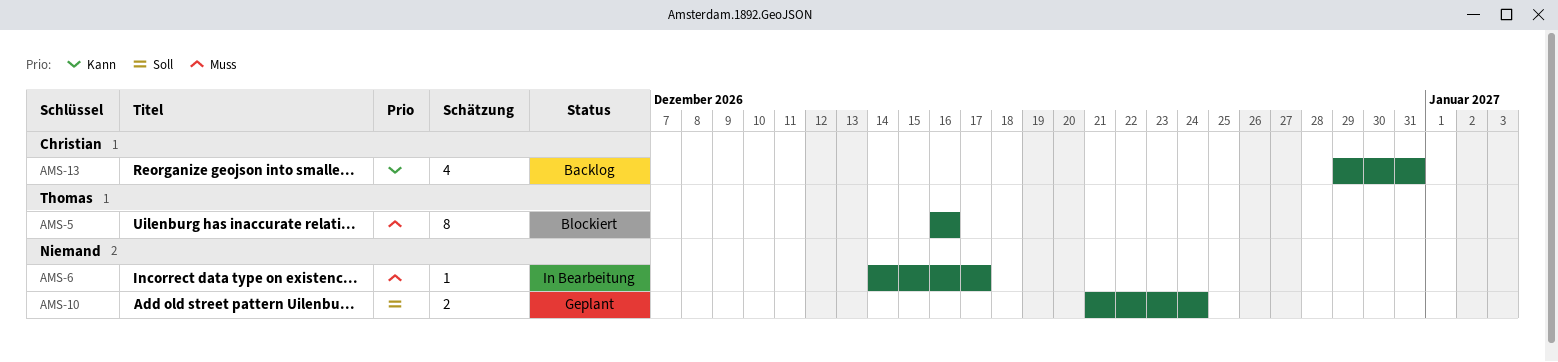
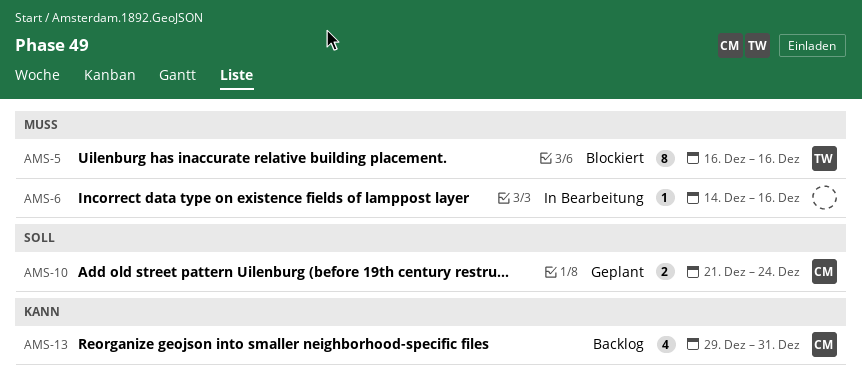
AMS-6, due: Dec 17 -> Dec 16
AMS-10, owner: none -> Christian

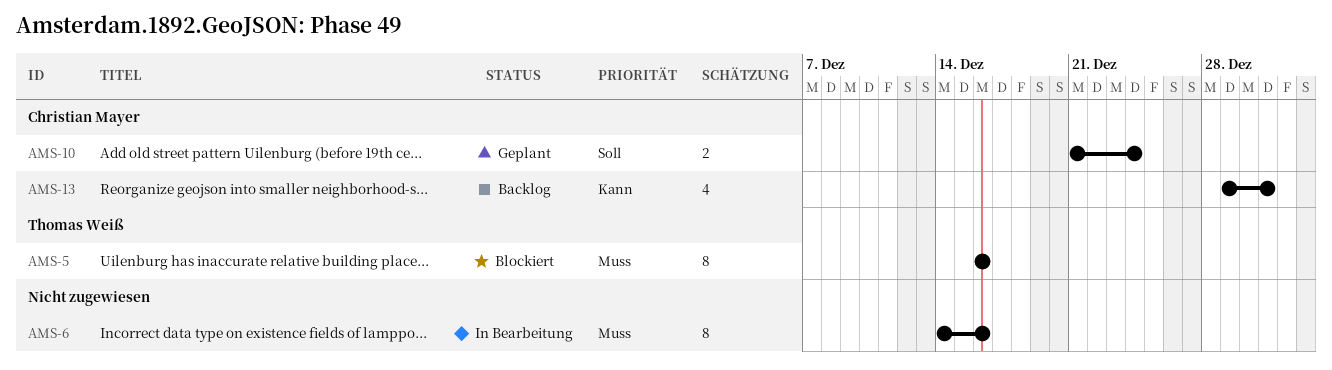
AMS-6, estimate: 1 -> 8

